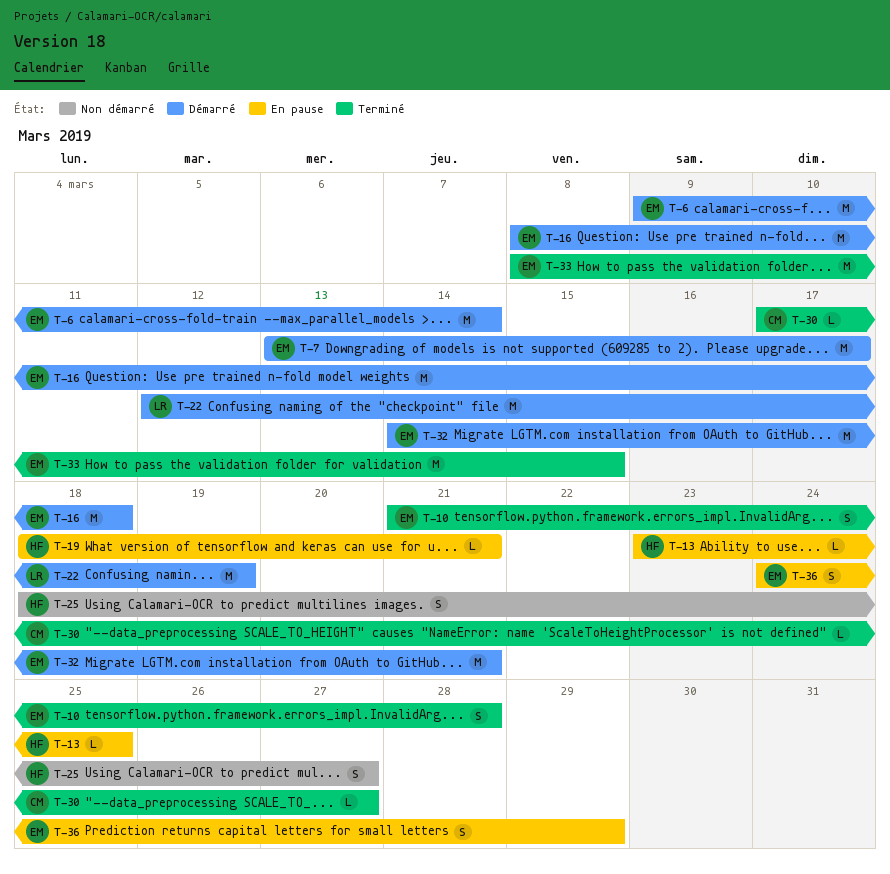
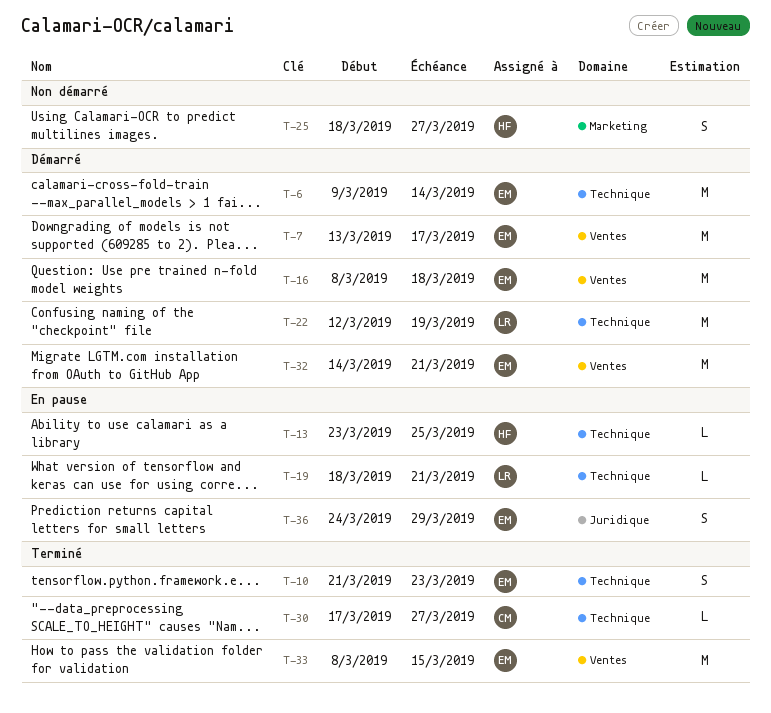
T-10, due: Mar 28 -> Mar 23
T-19, owner: HF -> LR

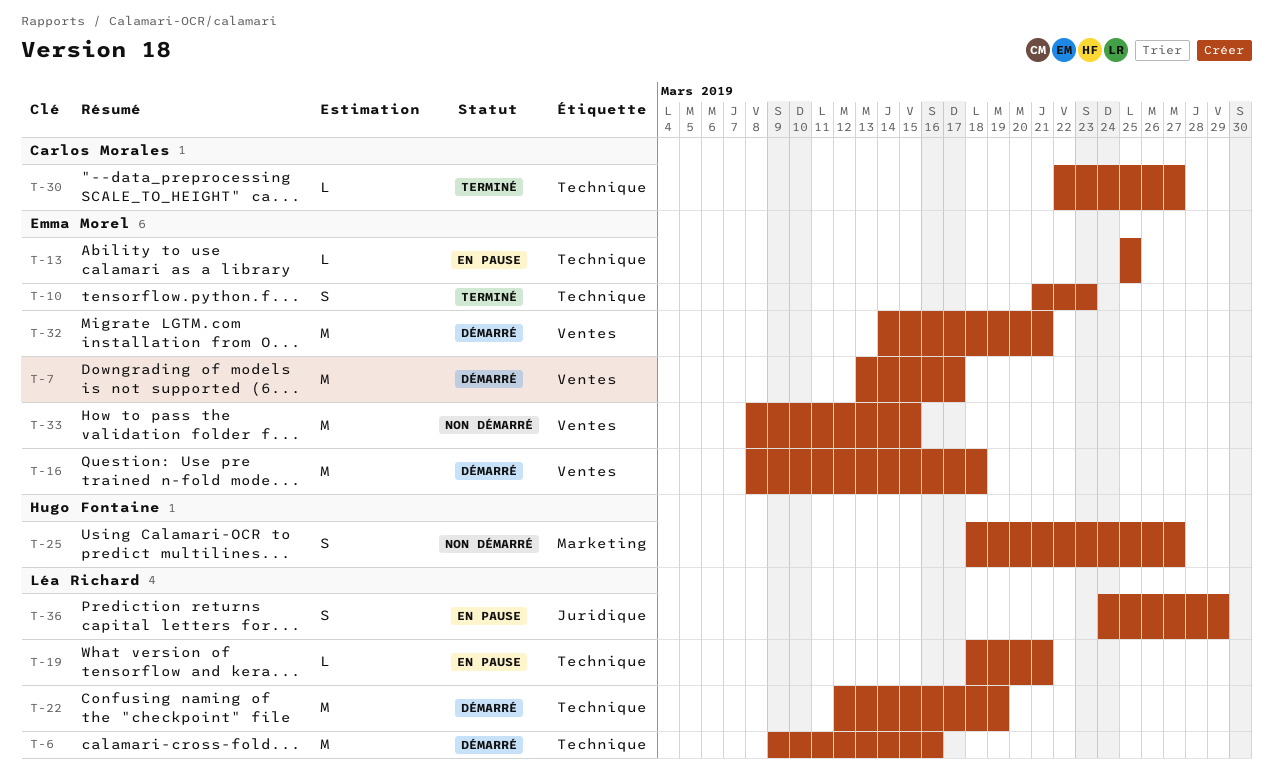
T-6, owner: Emma Morel -> Léa Richard
T-6, due: Mar 14 -> Mar 16
T-13, owner: Hugo Fontaine -> Emma Morel
T-13, start: Mar 23 -> Mar 25
T-30, start: Mar 17 -> Mar 22
T-33, status: Terminé -> Non démarré
T-36, owner: Emma Morel -> Léa Richard

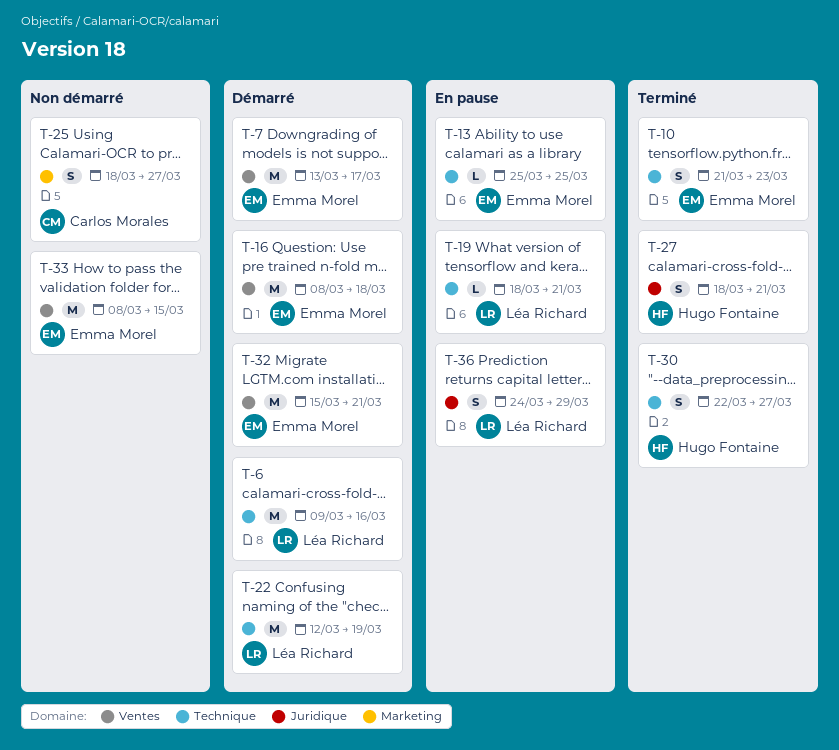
T-25, owner: Hugo Fontaine -> Carlos Morales
T-27: none -> present
T-30, owner: Carlos Morales -> Hugo Fontaine
T-30, estimate: L -> S
T-32, start: Mar 14 -> Mar 15

